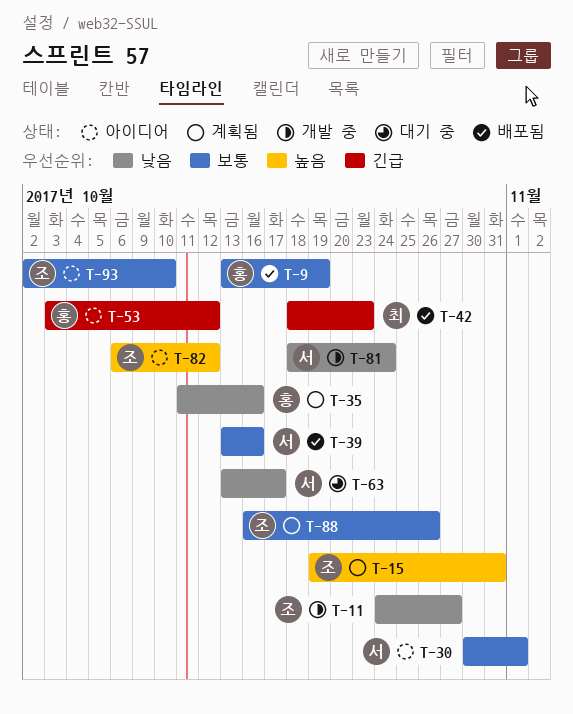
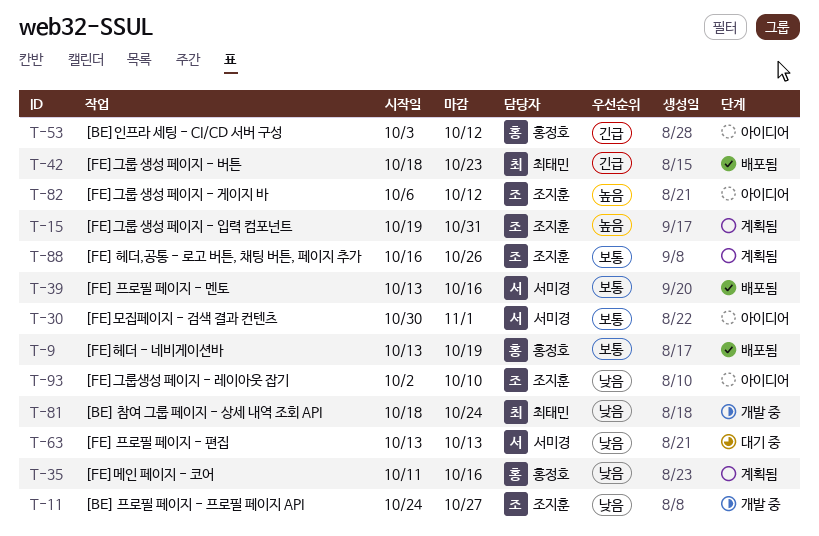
T-63, due: Oct 17 -> Oct 13
T-81, owner: 서미경 -> 최태민
T-93, priority: 보통 -> 낮음

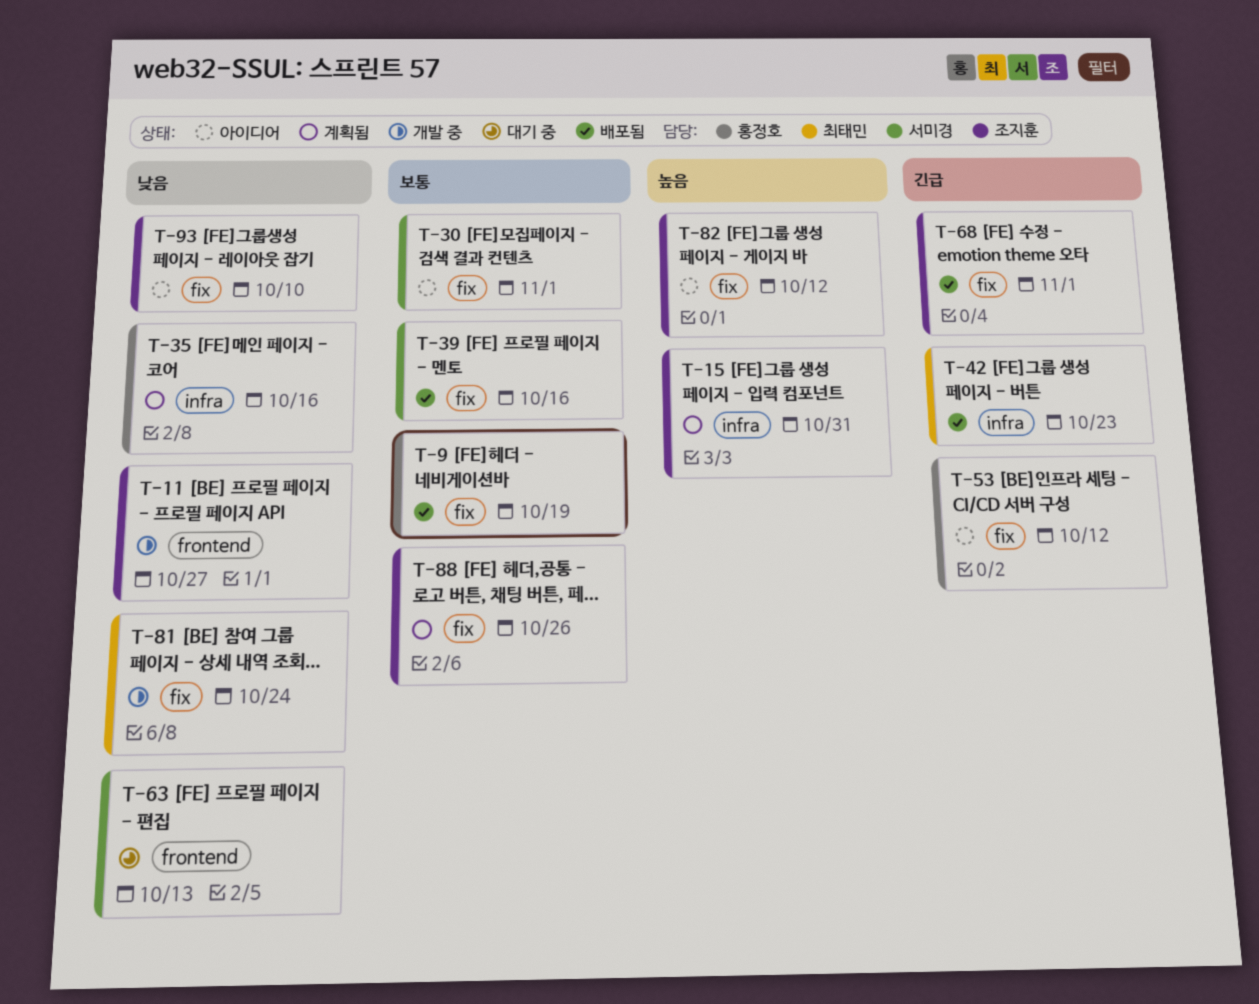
T-68: none -> present

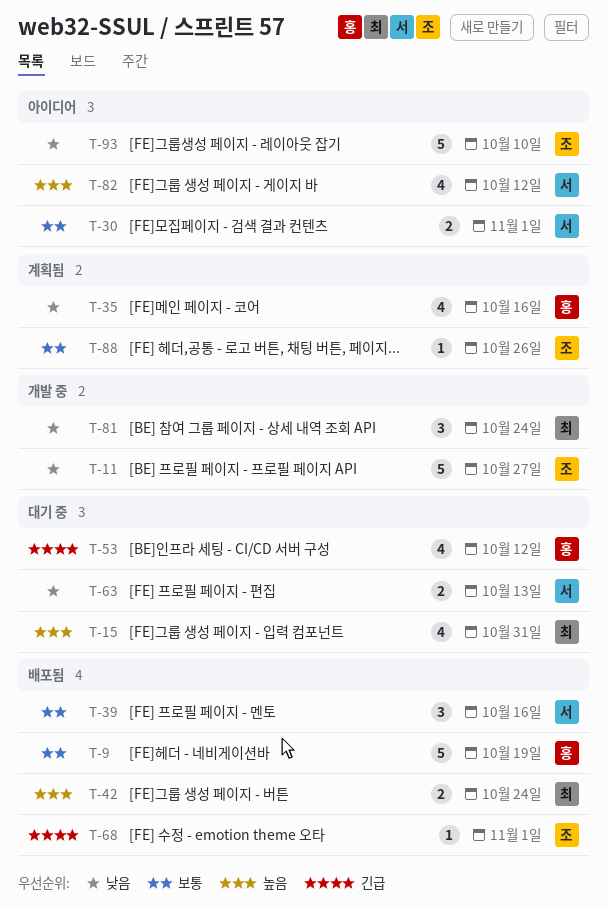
T-15, status: 계획됨 -> 대기 중
T-15, owner: 조지훈 -> 최태민
T-42, priority: 긴급 -> 높음
T-42, due: Oct 23 -> Oct 24
T-53, status: 아이디어 -> 대기 중
T-82, owner: 조지훈 -> 서미경

